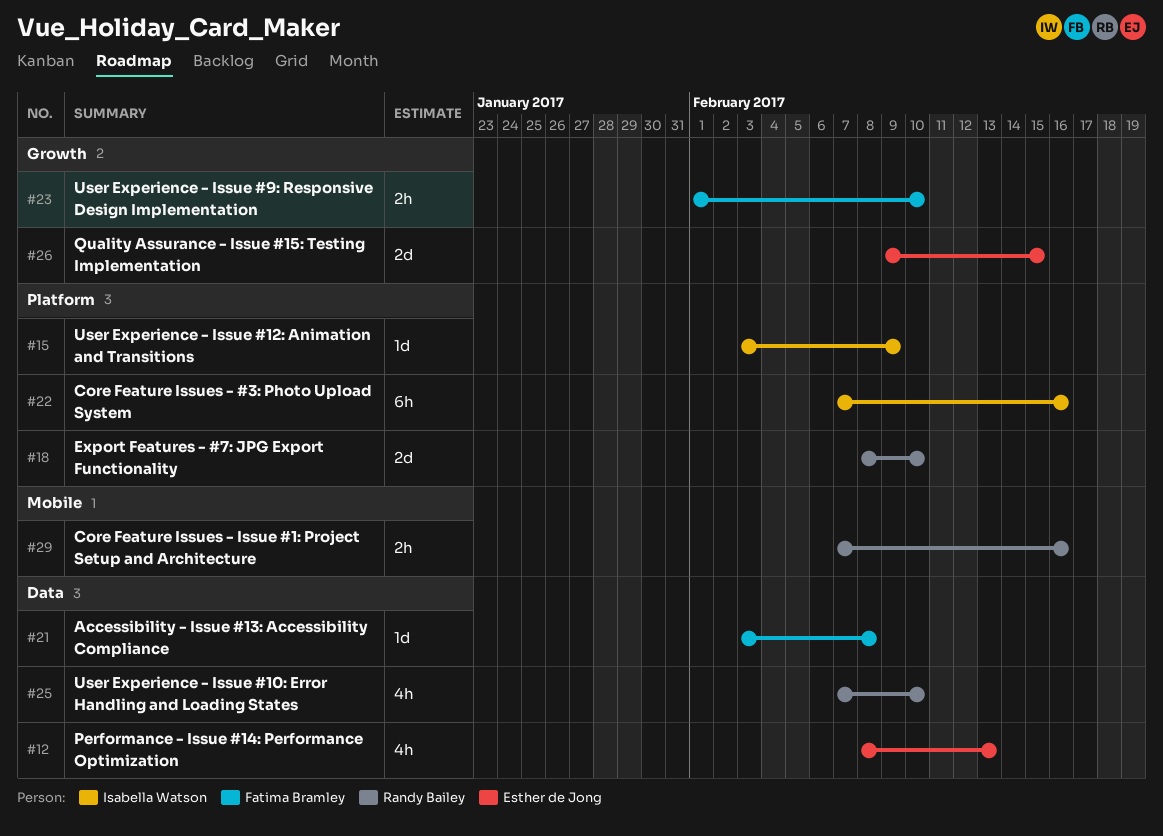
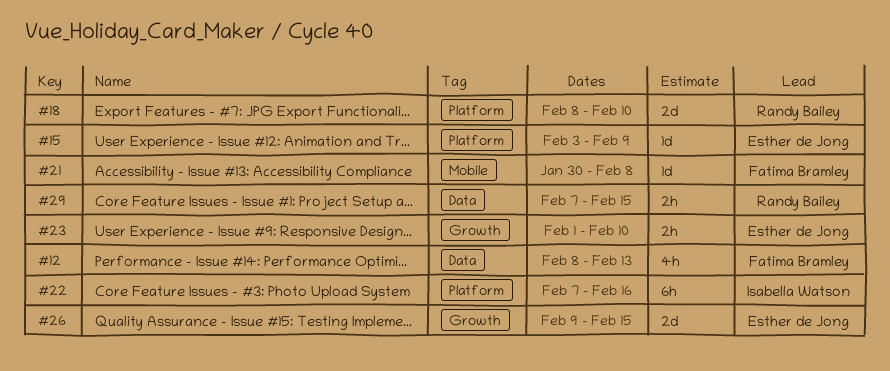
#12, owner: Esther de Jong -> Fatima Bramley
#15, owner: Isabella Watson -> Esther de Jong
#21, label: Data -> Mobile
#21, start: Feb 3 -> Jan 30
#23, owner: Fatima Bramley -> Esther de Jong
#25: present -> none
#29, label: Mobile -> Data
#29, due: Feb 16 -> Feb 15

